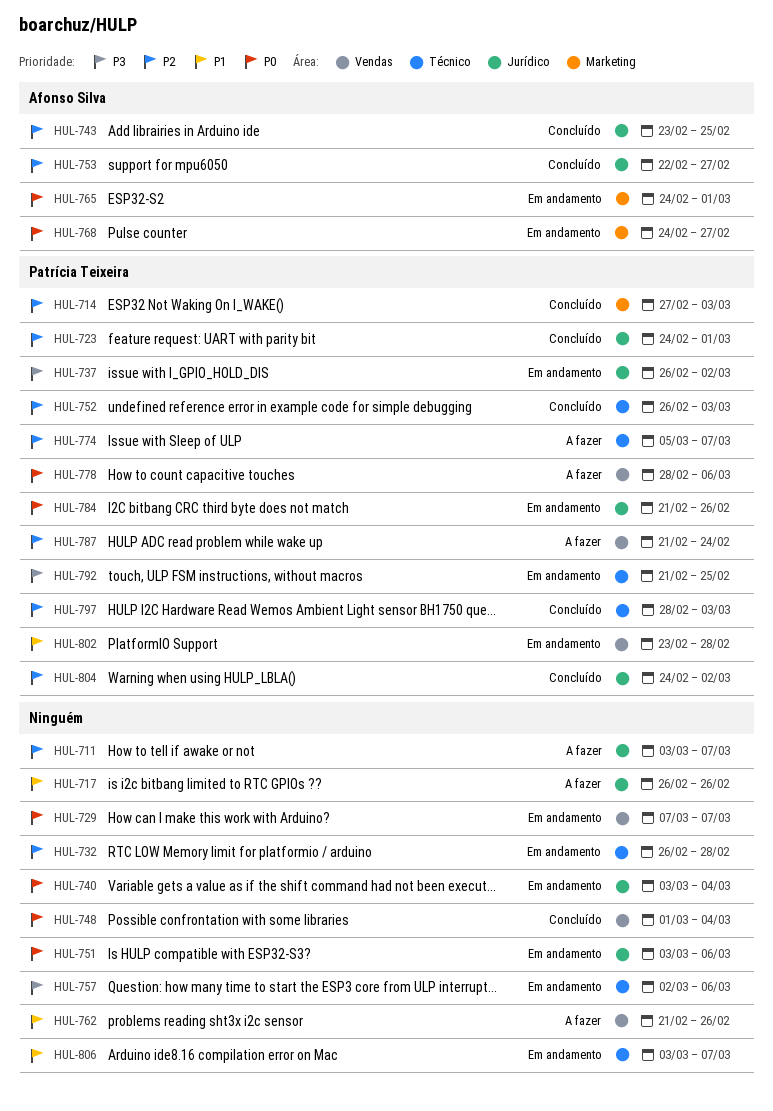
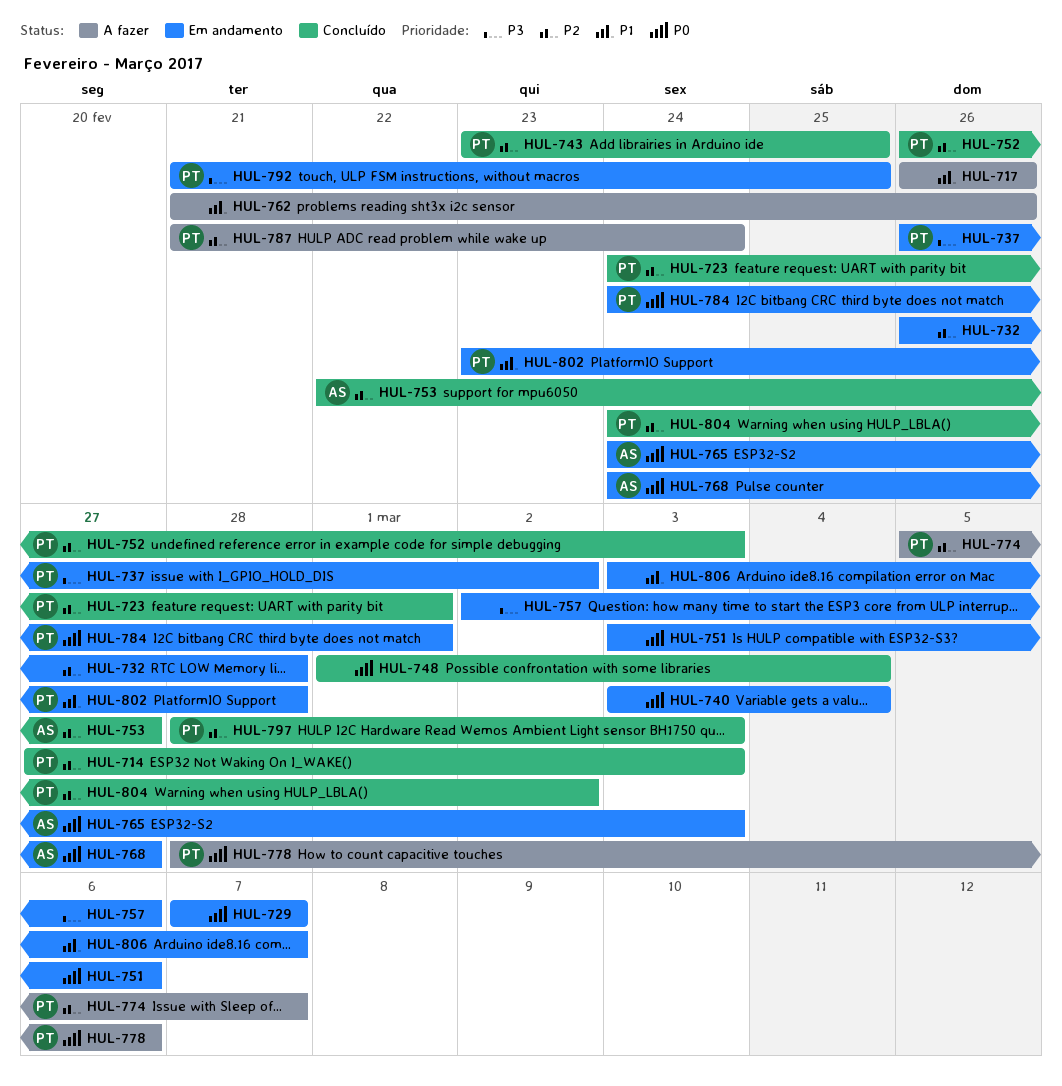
HUL-711: present -> none
HUL-743, owner: Afonso Silva -> Patrícia Teixeira
HUL-765, due: Mar 1 -> Mar 3
HUL-784, start: Feb 21 -> Feb 24
HUL-784, due: Feb 26 -> Mar 1

